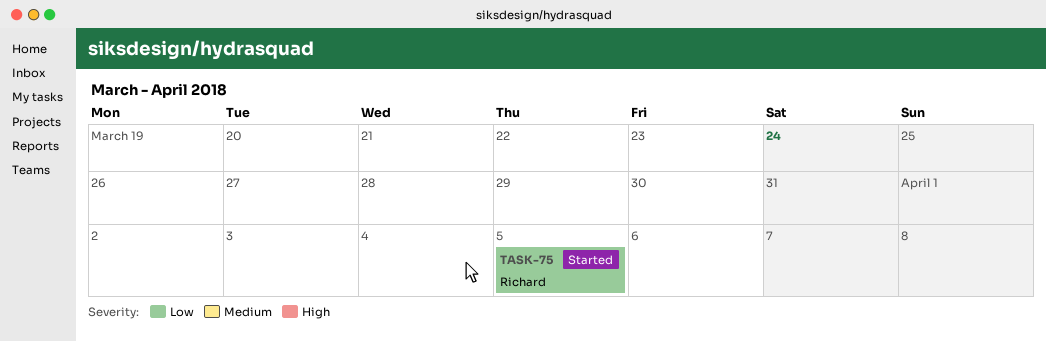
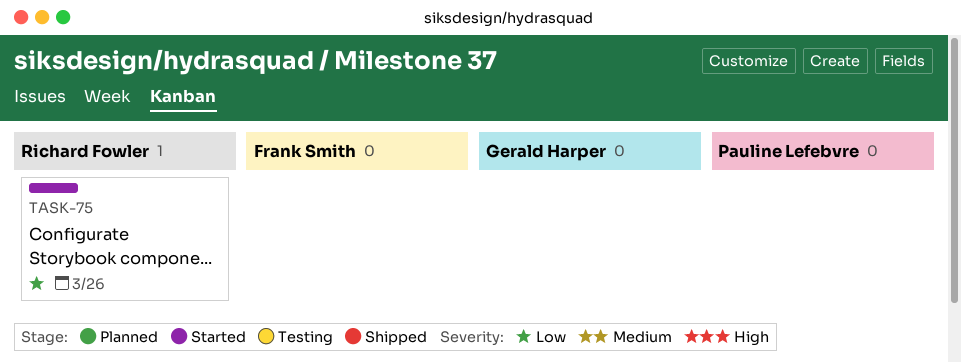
TASK-75, due: Apr 5 -> Mar 26

